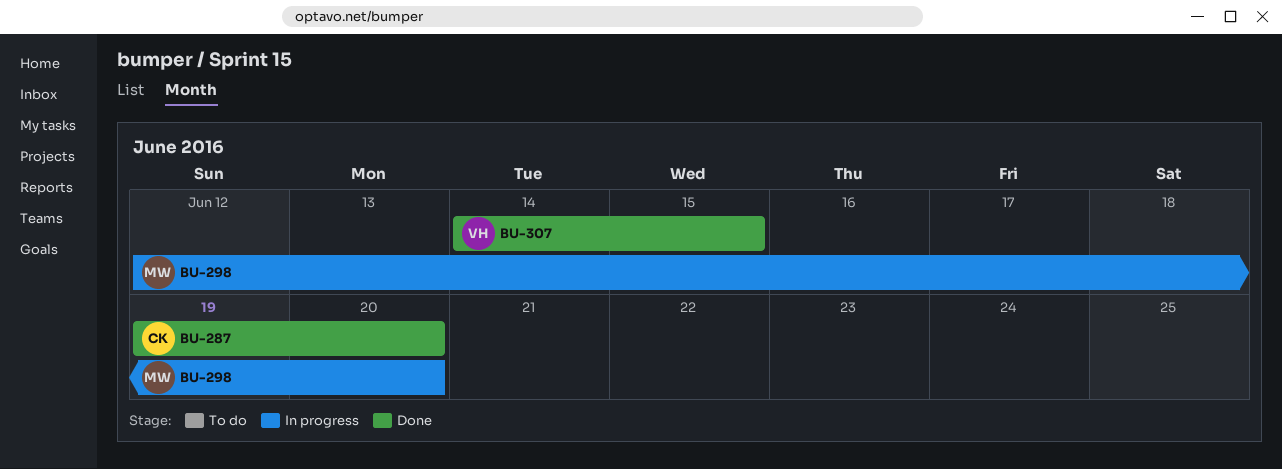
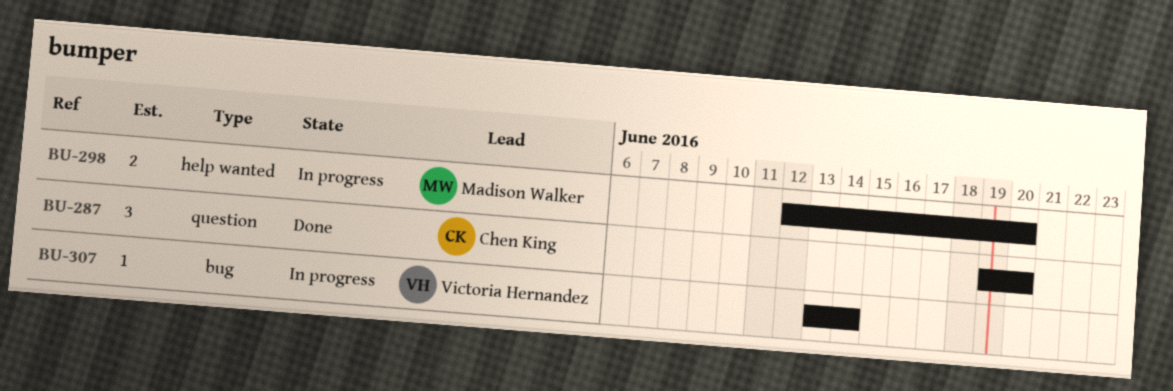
BU-307, status: Done -> In progress
BU-307, start: Jun 14 -> Jun 13
BU-307, due: Jun 15 -> Jun 14

